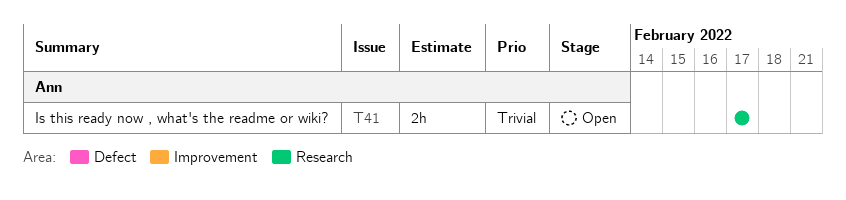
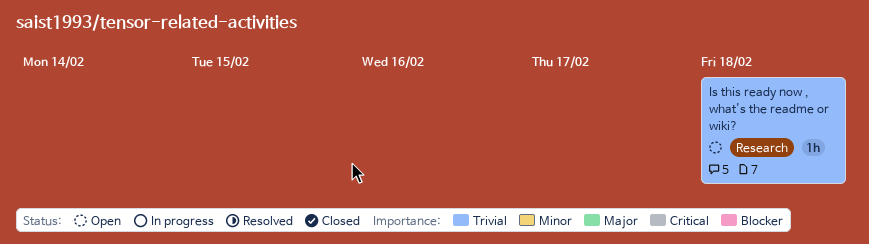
Is this ready now , what's the readme or wiki?, estimate: 2h -> 1h
Is this ready now , what's the readme or wiki?, due: Feb 17 -> Feb 18

